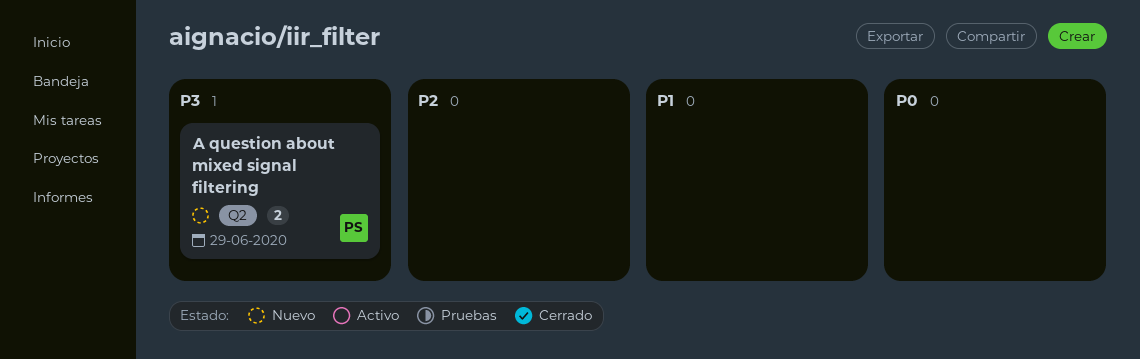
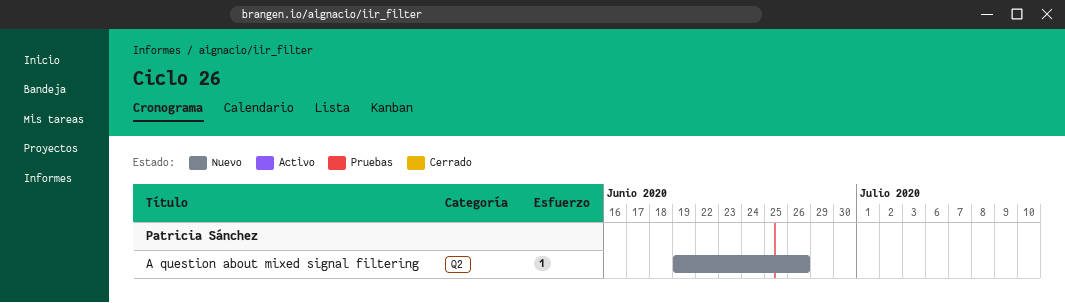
A question about mixed signal filtering, estimate: 2 -> 1
A question about mixed signal filtering, due: Jun 29 -> Jun 26

